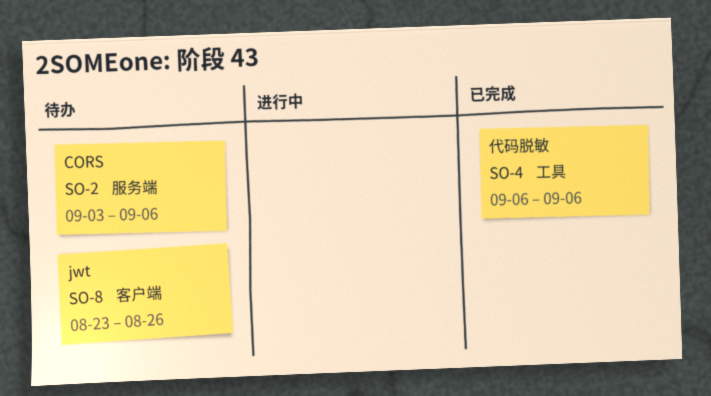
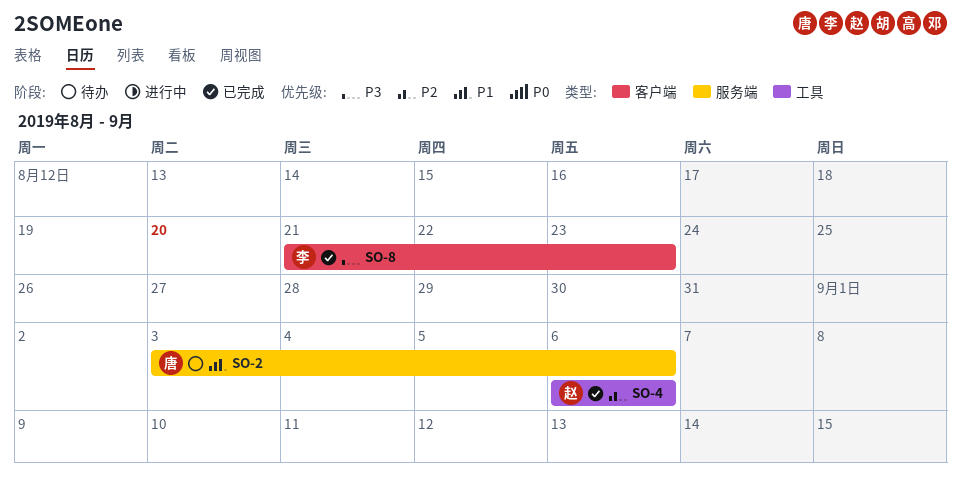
SO-8, status: 待办 -> 已完成
SO-8, start: Aug 23 -> Aug 21
SO-8, due: Aug 26 -> Aug 23

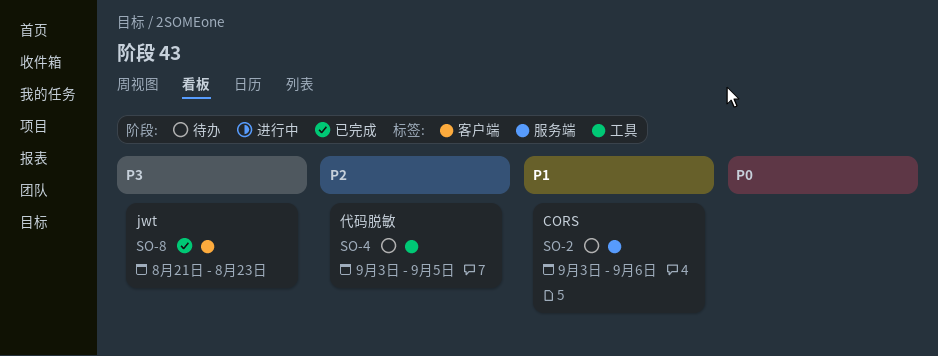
SO-4, status: 已完成 -> 待办
SO-4, start: Sep 6 -> Sep 3
SO-4, due: Sep 6 -> Sep 5

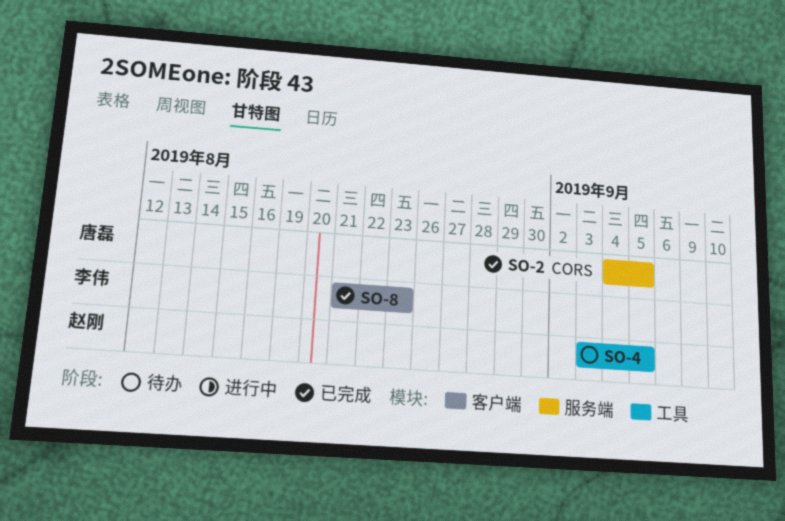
SO-2, status: 待办 -> 已完成
SO-2, start: Sep 3 -> Sep 4
SO-2, due: Sep 6 -> Sep 5

